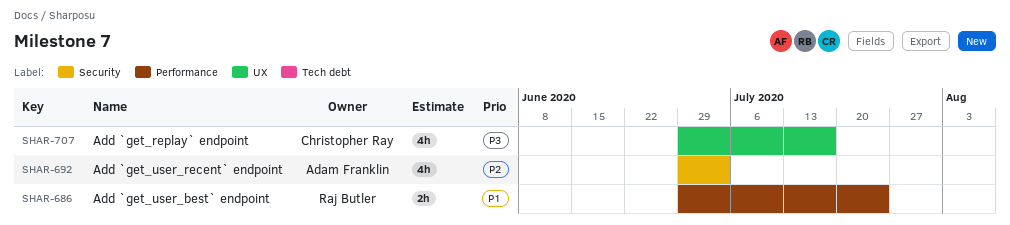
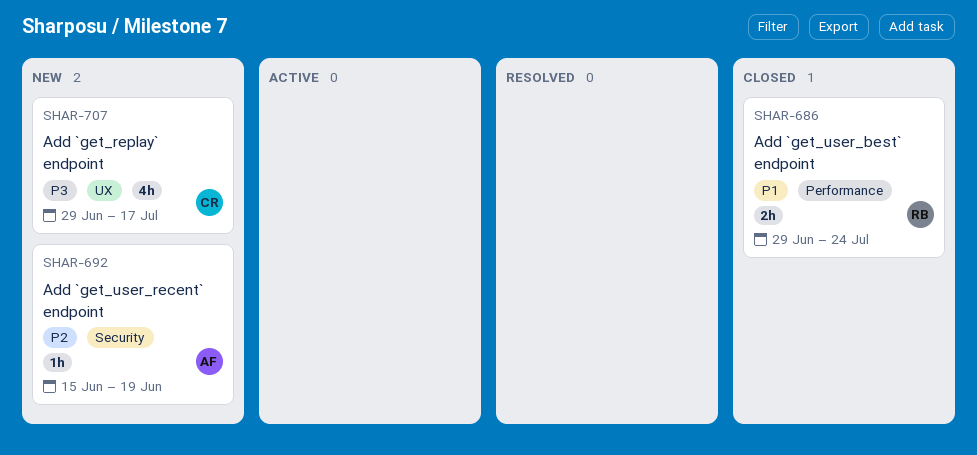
SHAR-692, estimate: 4h -> 1h
SHAR-692, start: Jun 29 -> Jun 15
SHAR-692, due: Jul 3 -> Jun 19

